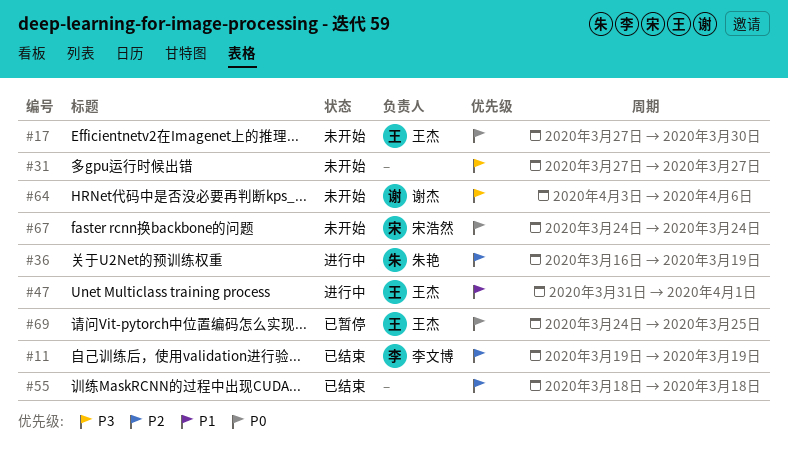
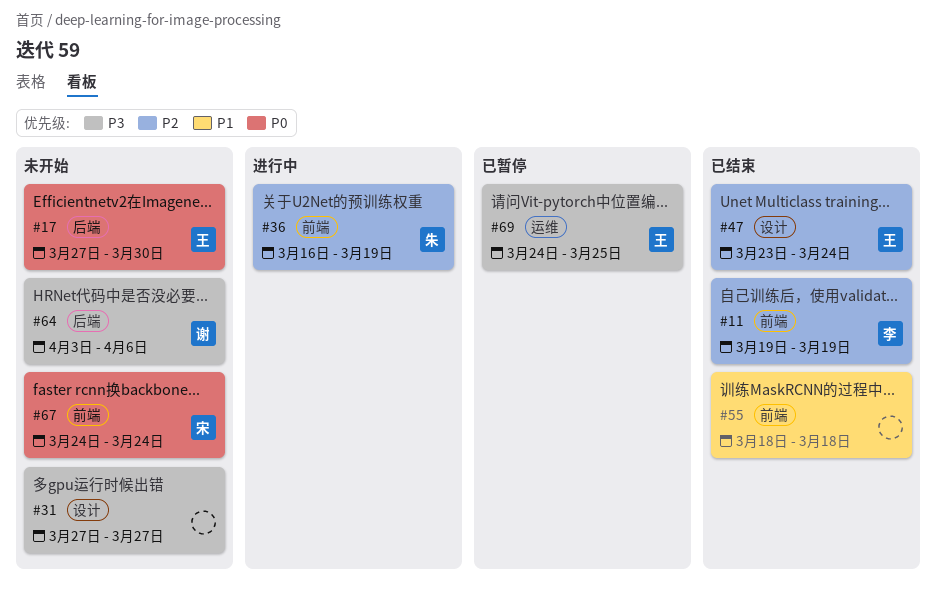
#47, status: 进行中 -> 已结束
#47, priority: P1 -> P2
#47, start: Mar 31 -> Mar 23
#47, due: Apr 1 -> Mar 24
#55, priority: P2 -> P1
#69, priority: P0 -> P3

